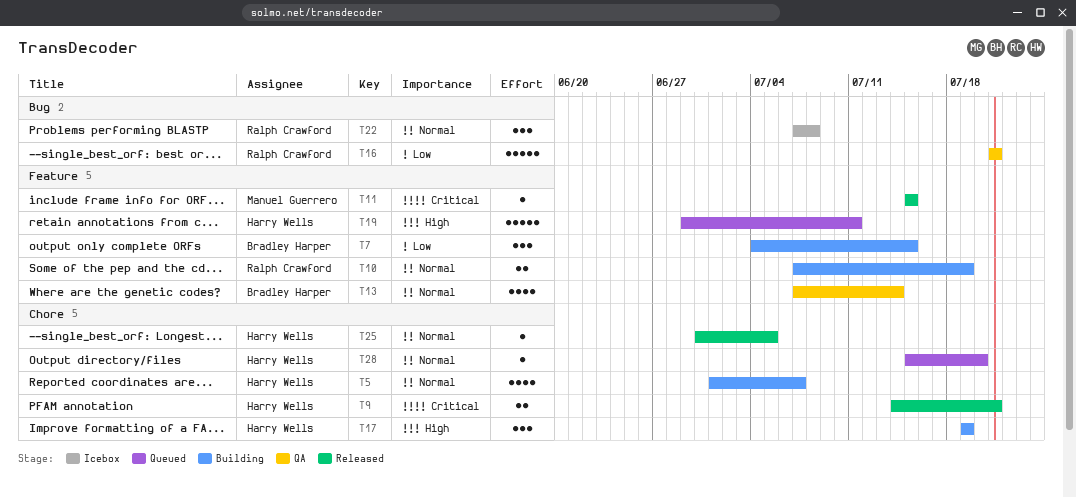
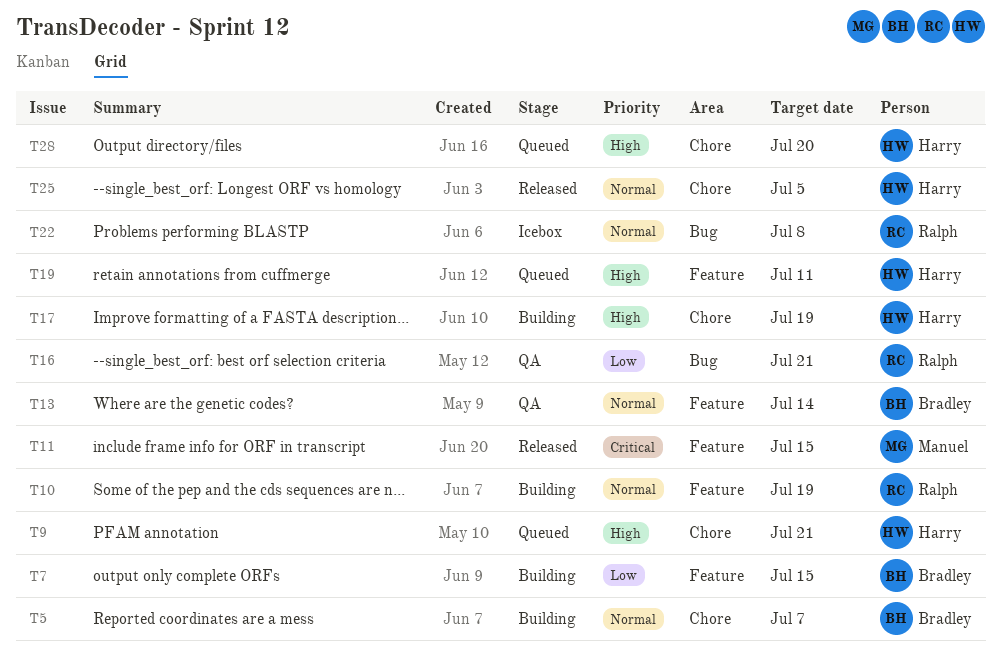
T5, owner: Harry Wells -> Bradley Harper
T9, status: Released -> Queued
T9, priority: Critical -> High
T28, priority: Normal -> High

